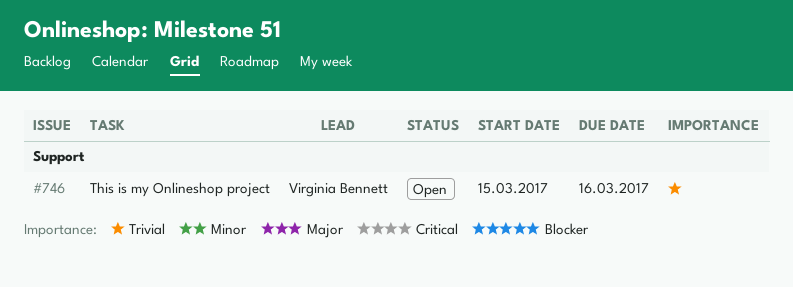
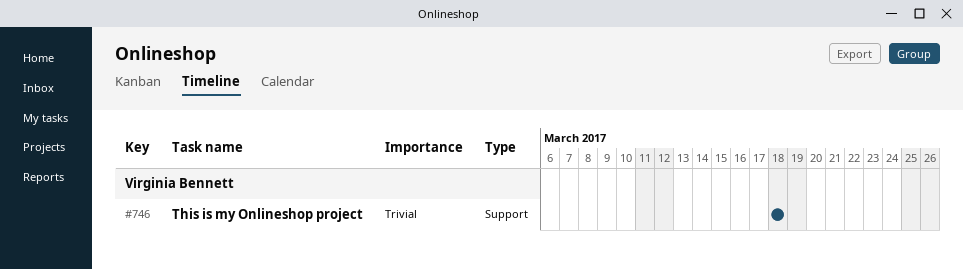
#746, start: Mar 15 -> Mar 18
#746, due: Mar 16 -> Mar 18

